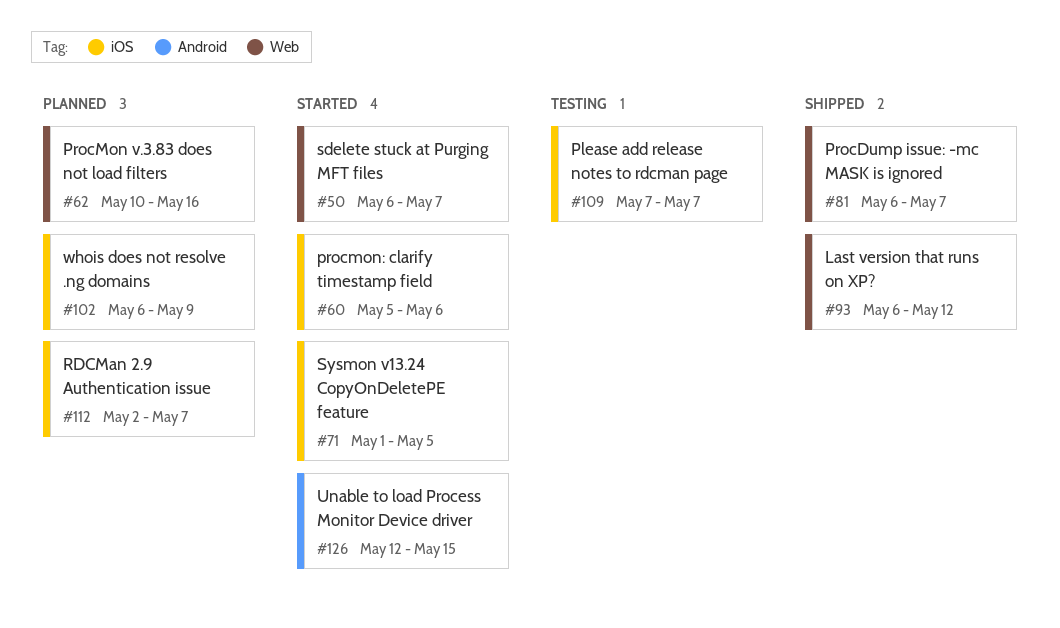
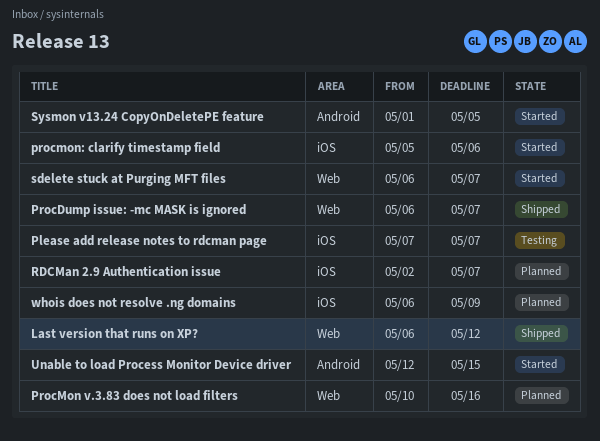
Sysmon v13.24 CopyOnDeletePE feature, label: iOS -> Android

